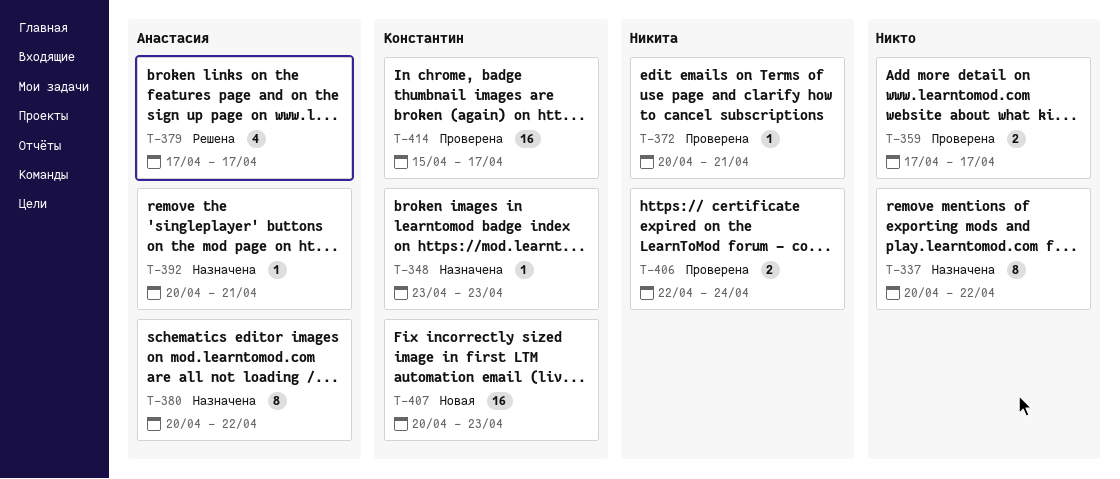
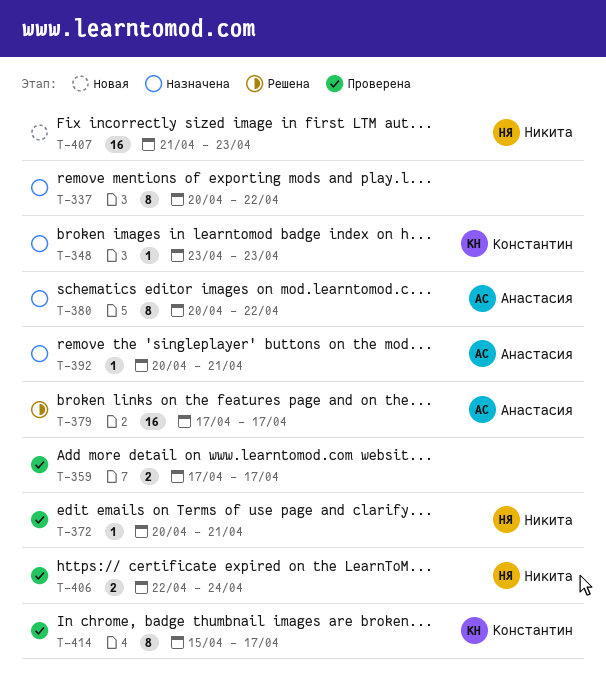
T-379, estimate: 4 -> 16
T-407, owner: Константин -> Никита
T-407, start: Apr 20 -> Apr 21
T-414, estimate: 16 -> 8

